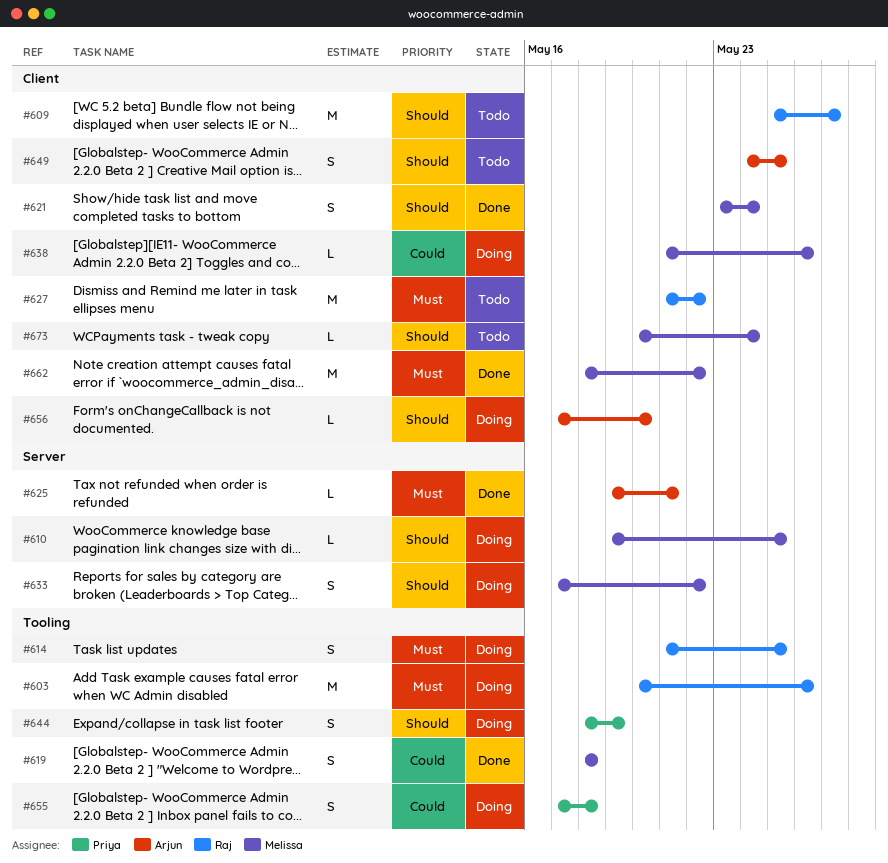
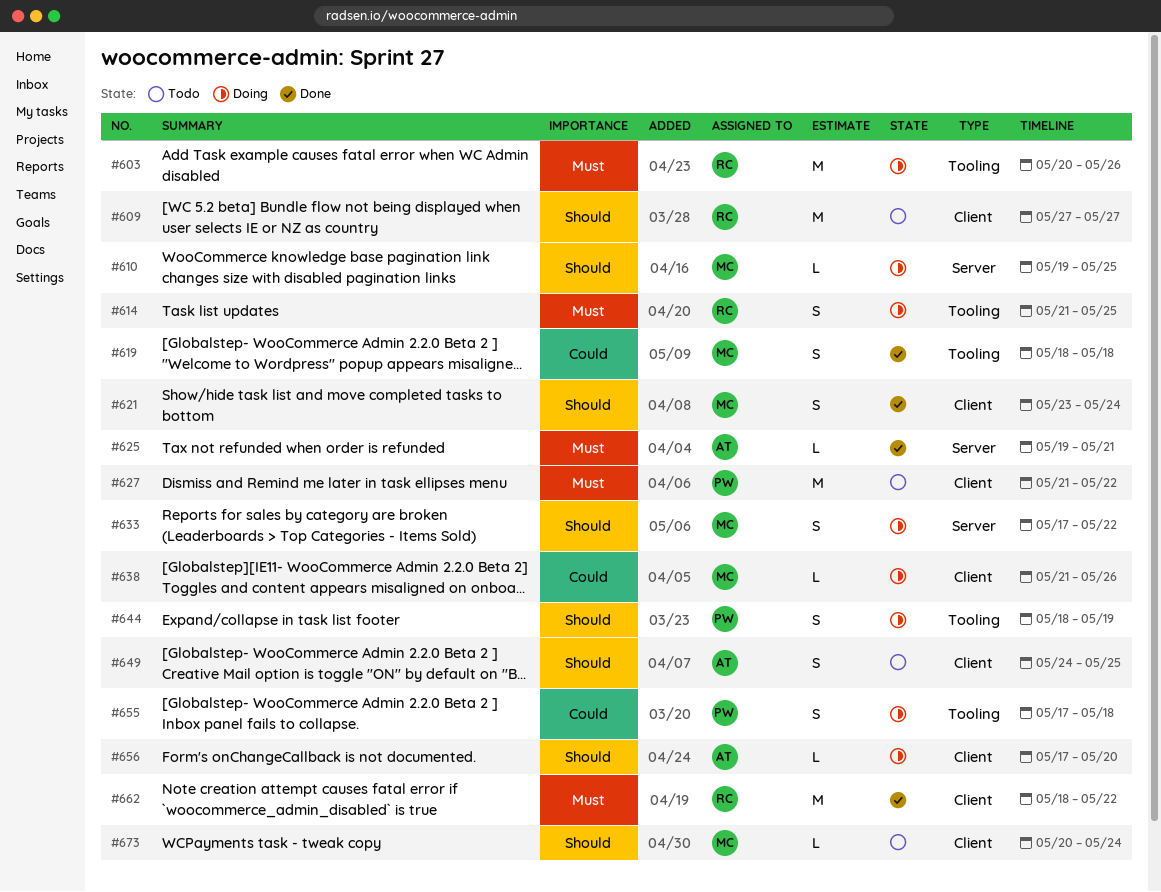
#609, start: May 25 -> May 27
#627, owner: Raj -> Priya
#662, owner: Melissa -> Raj

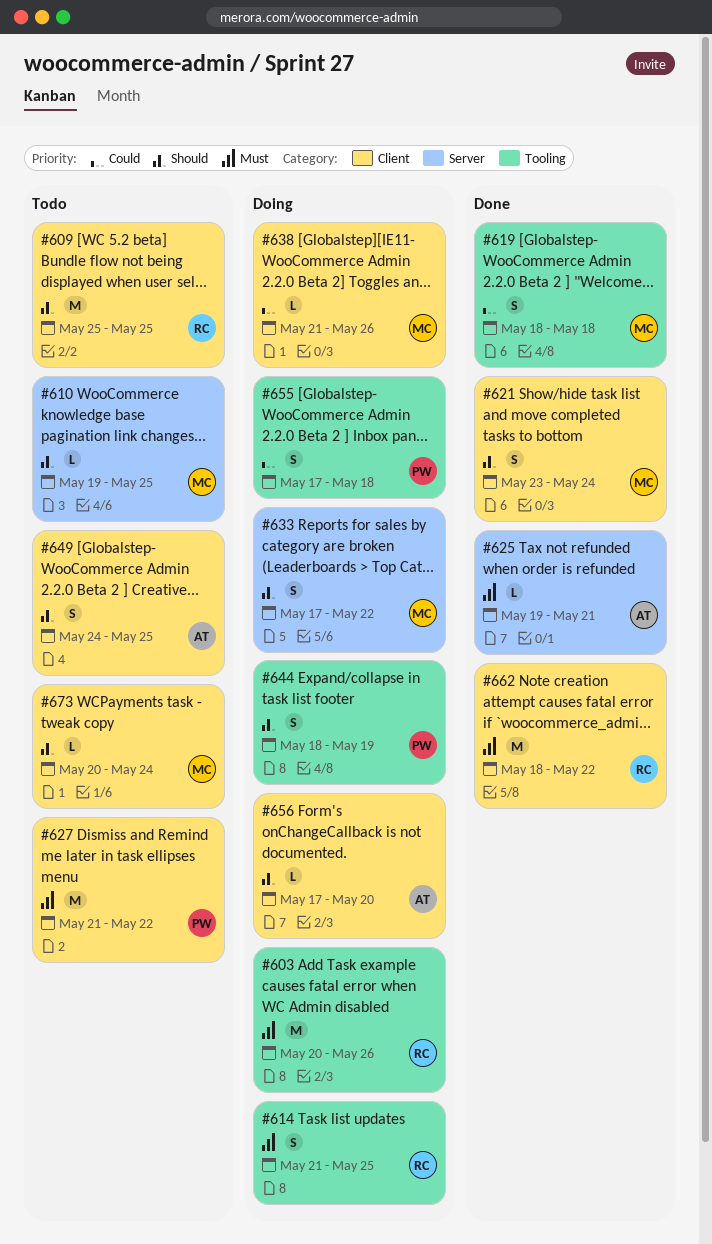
#609, start: May 27 -> May 25
#609, due: May 27 -> May 25
#610, status: Doing -> Todo

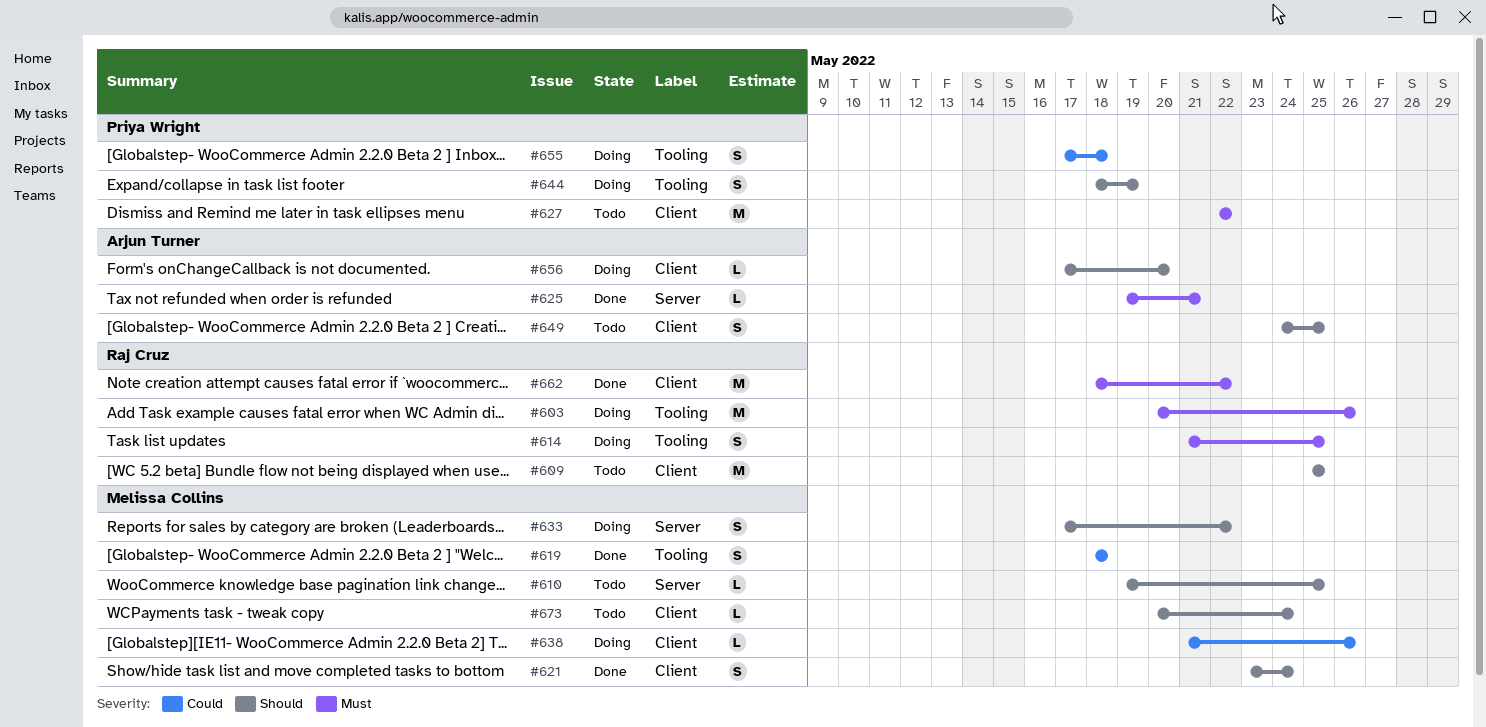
#627, start: May 21 -> May 22

